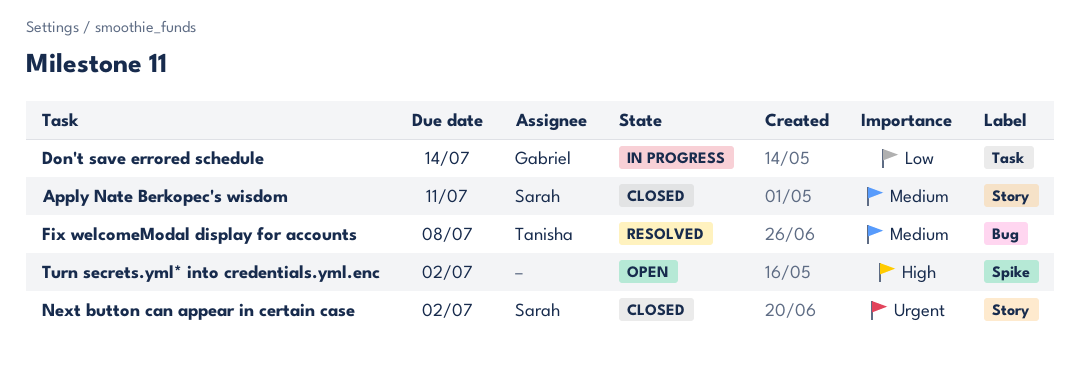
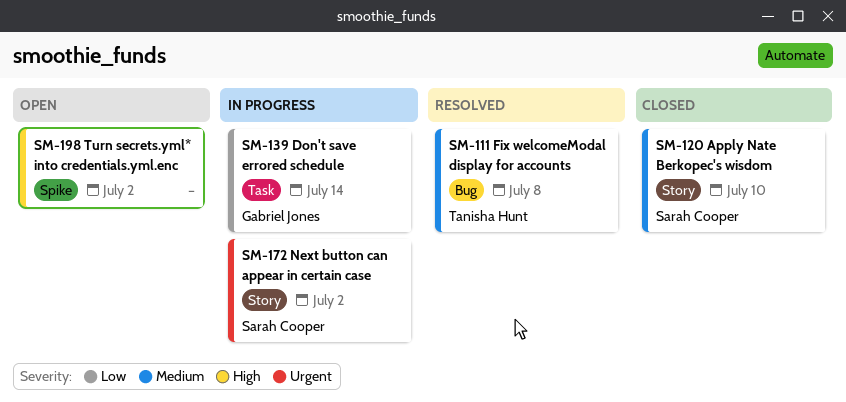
Apply Nate Berkopec's wisdom, due: Jul 11 -> Jul 10
Next button can appear in certain case, status: Closed -> In progress

